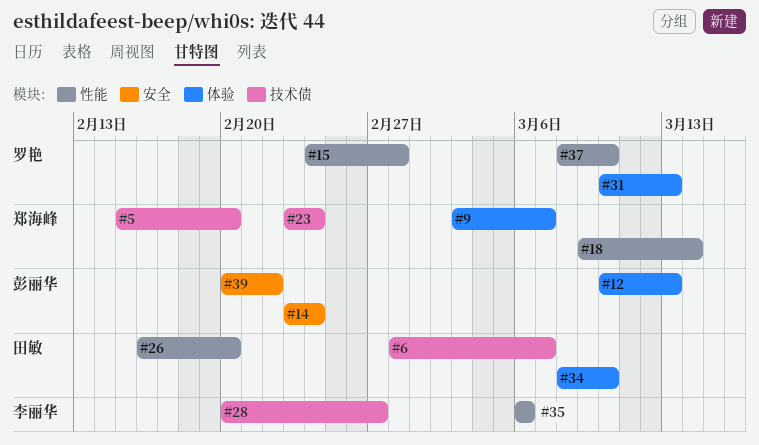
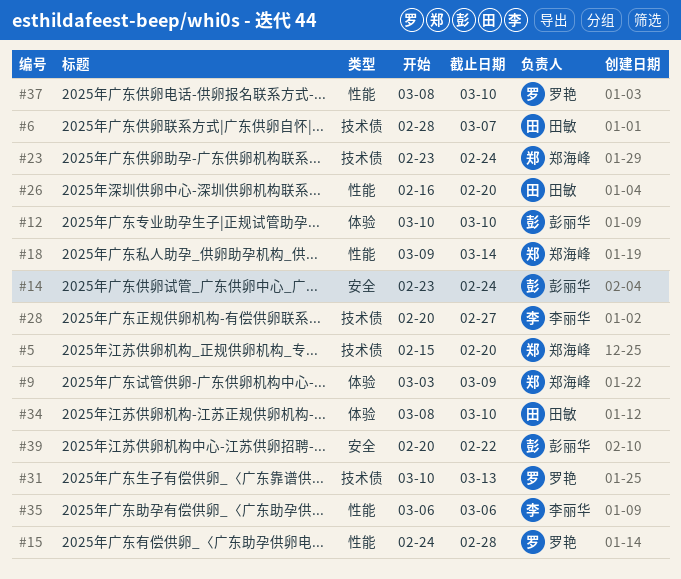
#9, due: Mar 7 -> Mar 9
#12, due: Mar 13 -> Mar 10
#31, label: 体验 -> 技术债

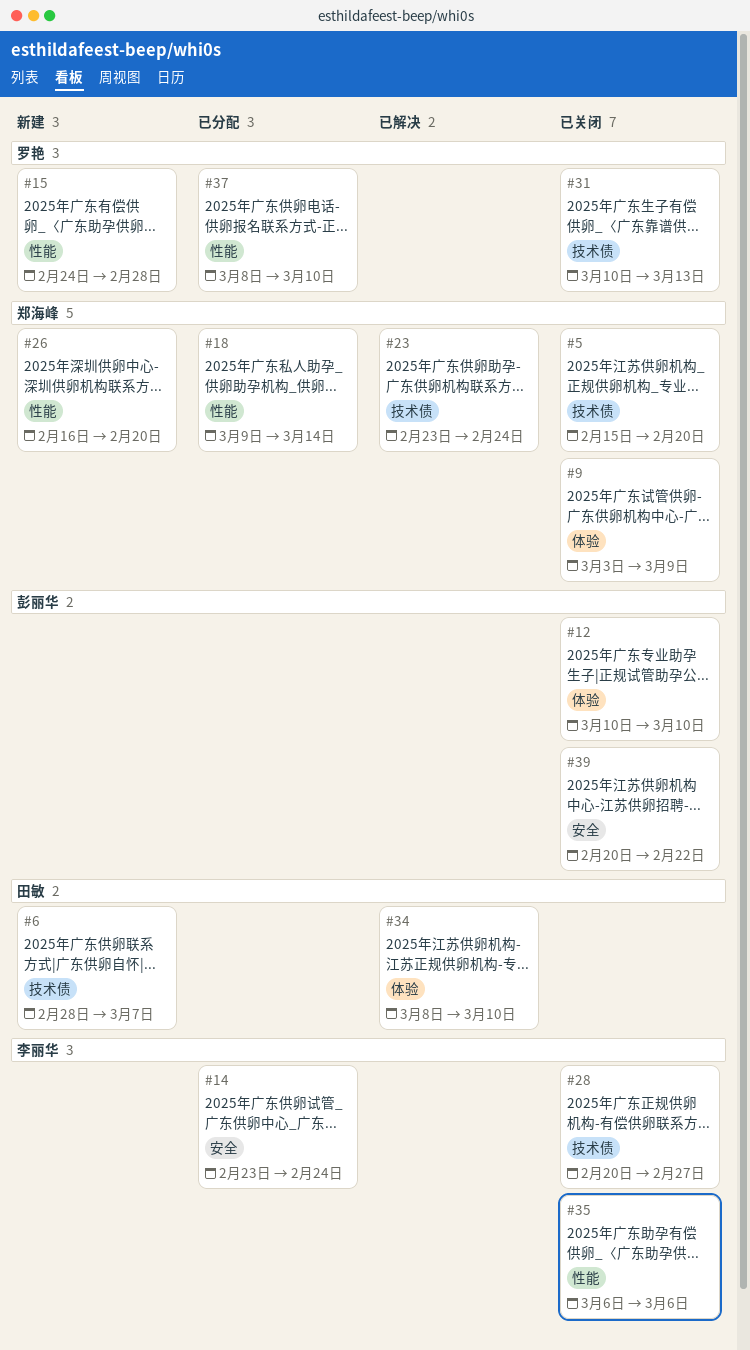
#14, owner: 彭丽华 -> 李丽华
#26, owner: 田敏 -> 郑海峰

